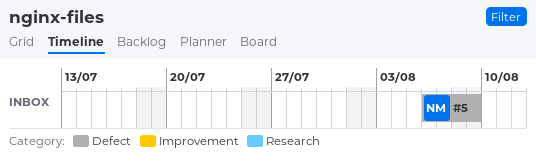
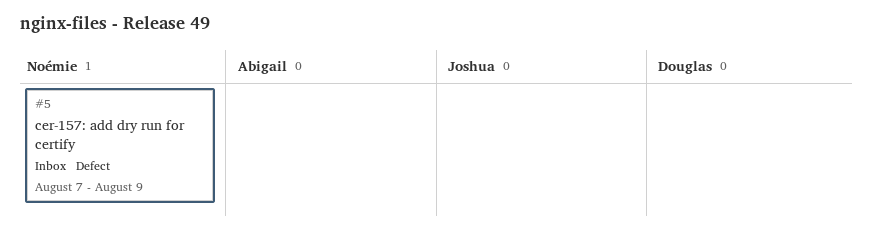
#5, start: Aug 6 -> Aug 7

